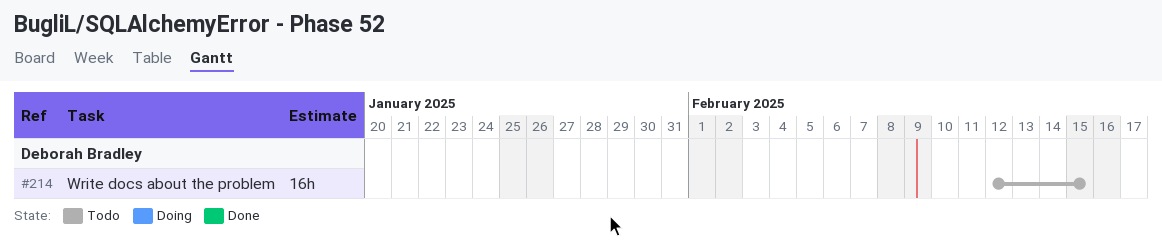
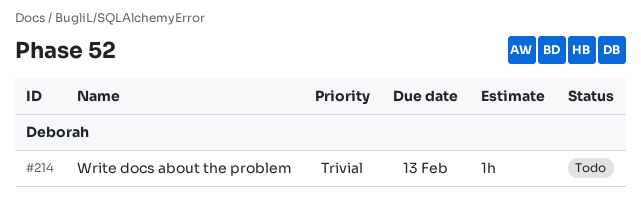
#214, estimate: 16h -> 1h
#214, due: Feb 15 -> Feb 13

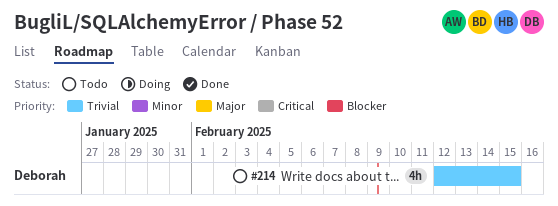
#214, estimate: 1h -> 4h
#214, due: Feb 13 -> Feb 15

